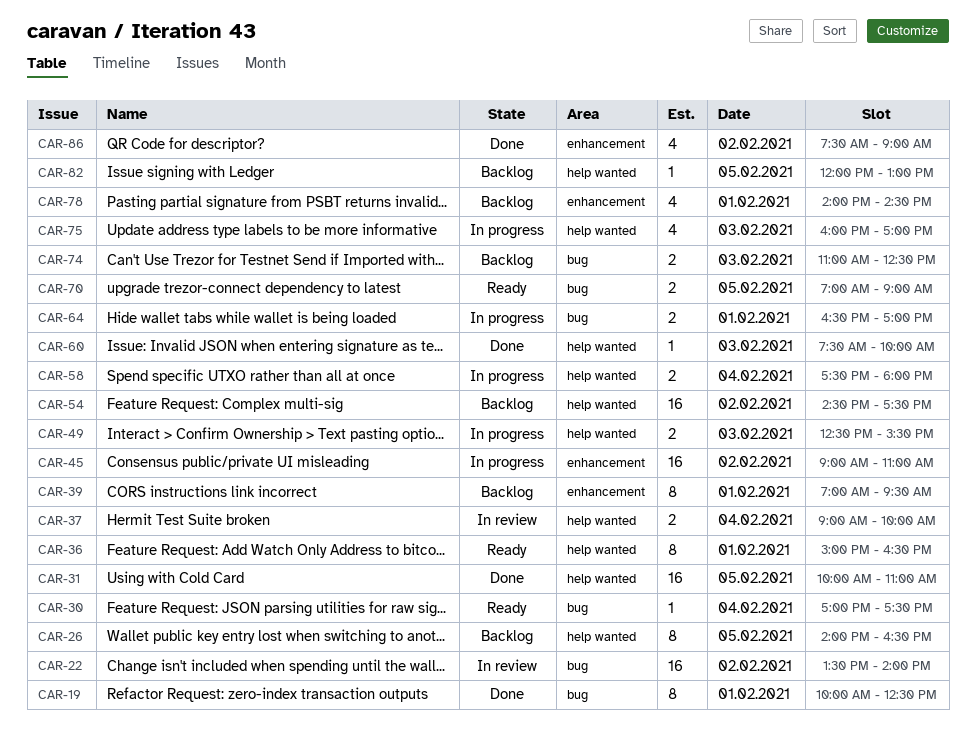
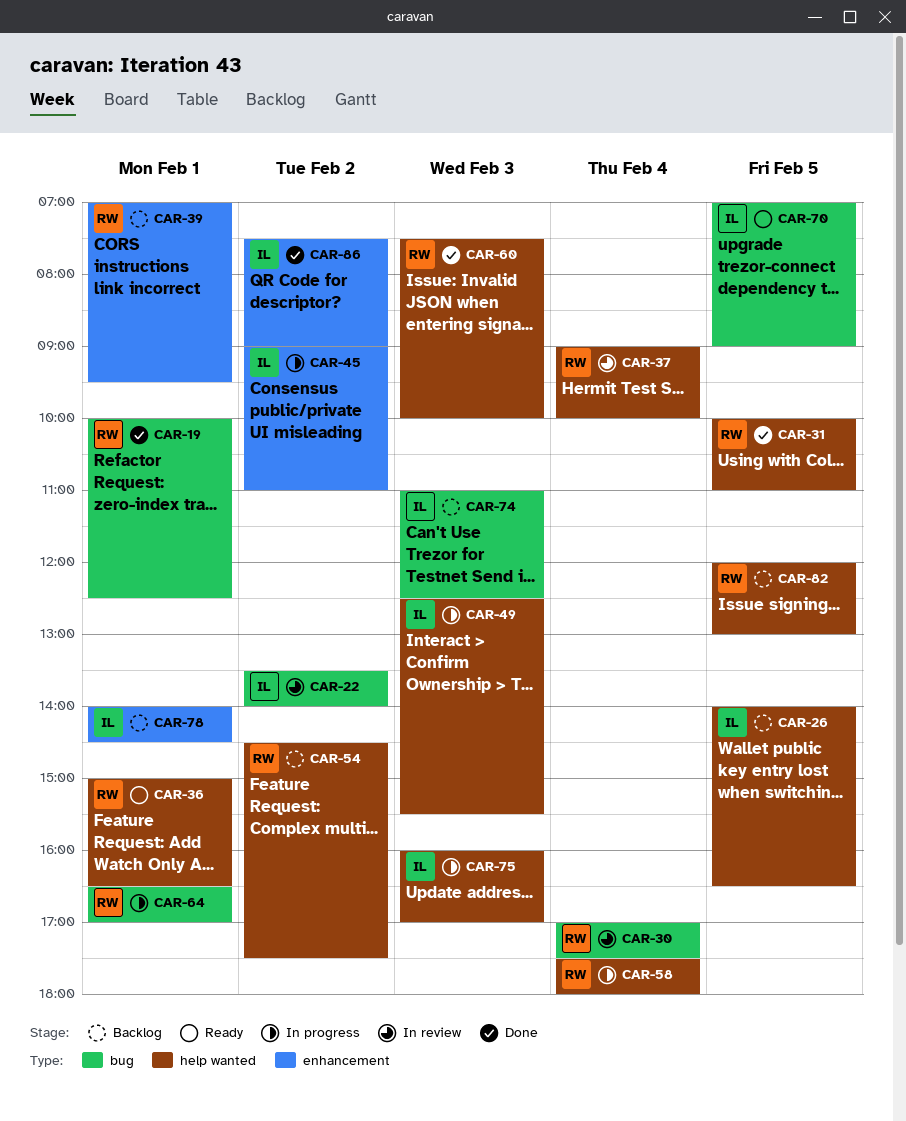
CAR-30, status: Ready -> In review

